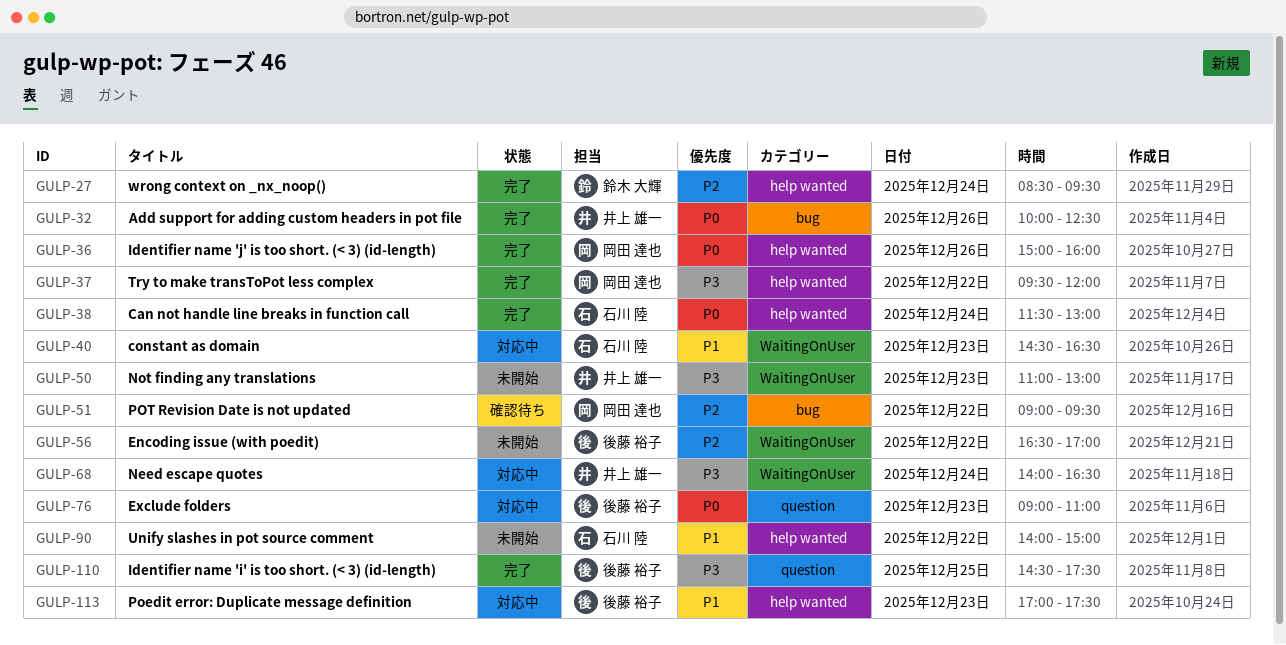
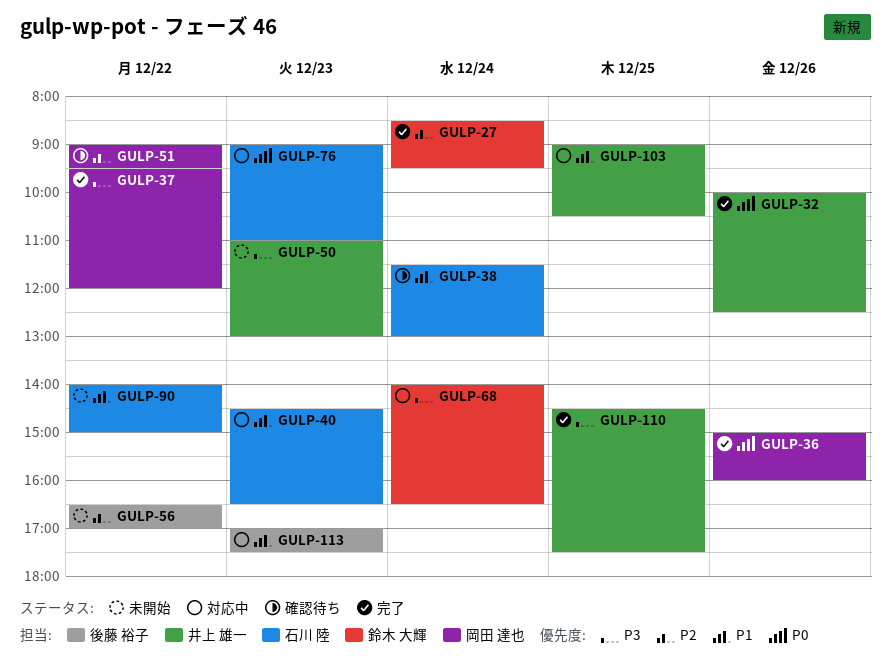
GULP-38, status: 完了 -> 確認待ち
GULP-38, priority: P0 -> P1
GULP-68, owner: 井上 雄一 -> 鈴木 大輝
GULP-76, owner: 後藤 裕子 -> 石川 陸
GULP-103: none -> present
GULP-110, owner: 後藤 裕子 -> 井上 雄一

